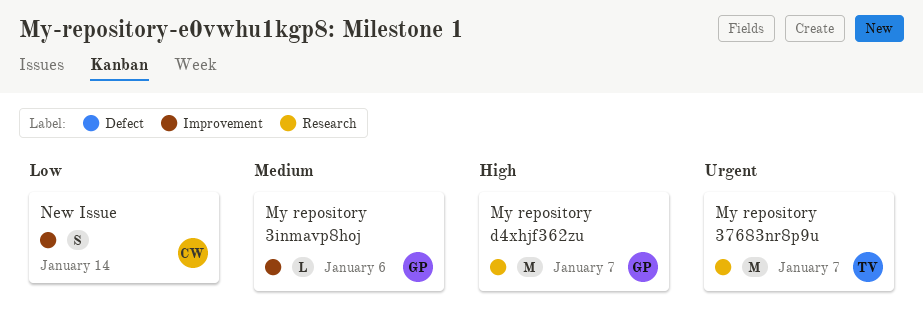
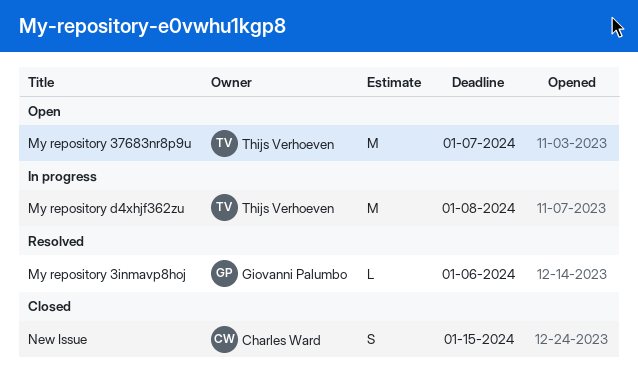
My repository d4xhjf362zu, owner: Giovanni Palumbo -> Thijs Verhoeven
My repository d4xhjf362zu, due: Jan 7 -> Jan 8
New Issue, due: Jan 14 -> Jan 15

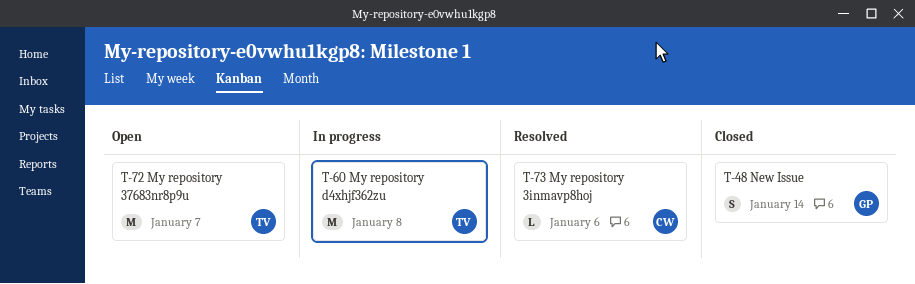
My repository 3inmavp8hoj, owner: Giovanni Palumbo -> Charles Ward
New Issue, owner: Charles Ward -> Giovanni Palumbo
New Issue, due: Jan 15 -> Jan 14

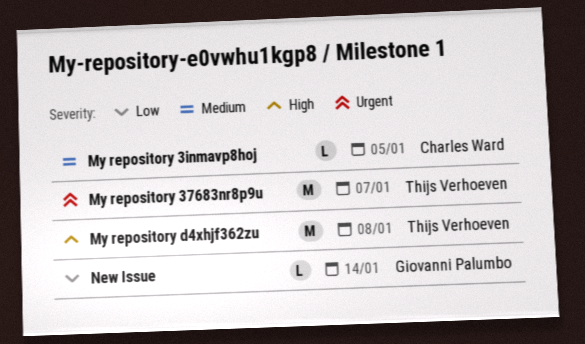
My repository 3inmavp8hoj, due: Jan 6 -> Jan 5
New Issue, estimate: S -> L

